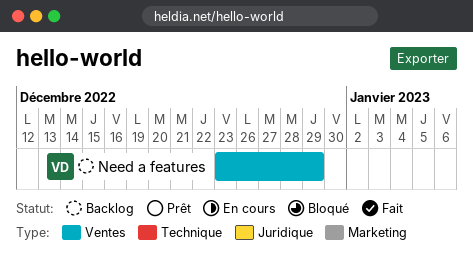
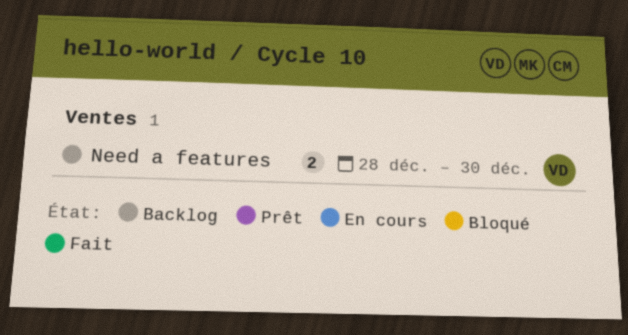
Need a features, start: Dec 23 -> Dec 28
Need a features, due: Dec 29 -> Dec 30

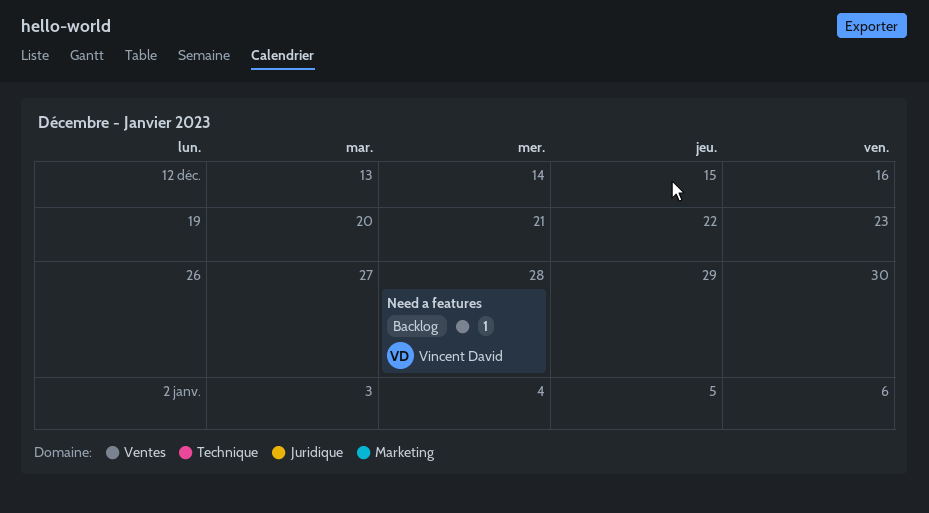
Need a features, estimate: 2 -> 1
Need a features, due: Dec 30 -> Dec 28

